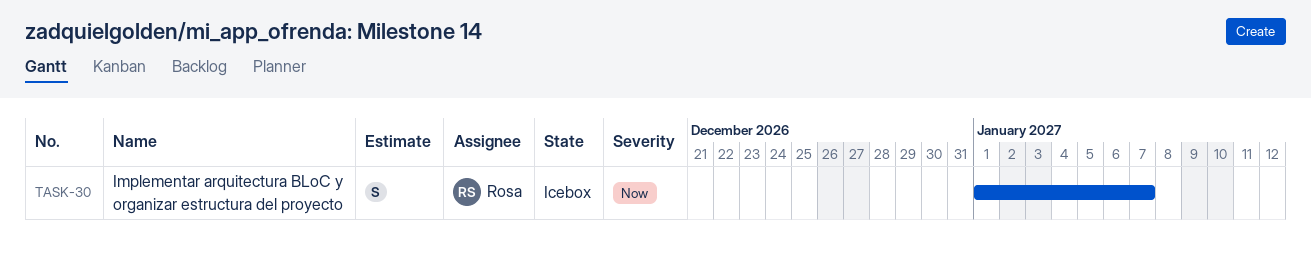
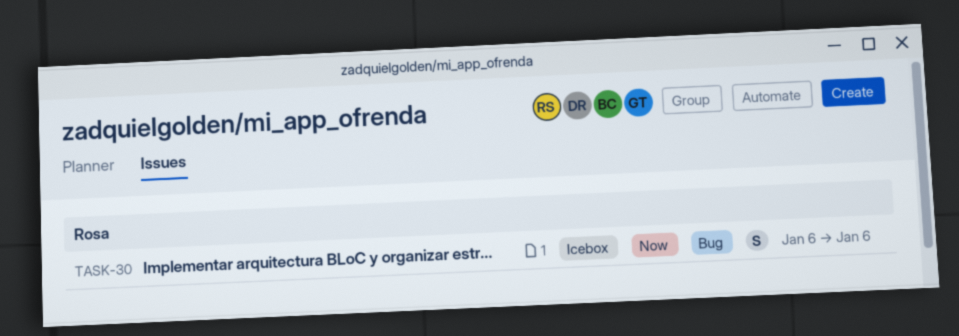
TASK-30, start: Jan 1 -> Jan 6
TASK-30, due: Jan 7 -> Jan 6

